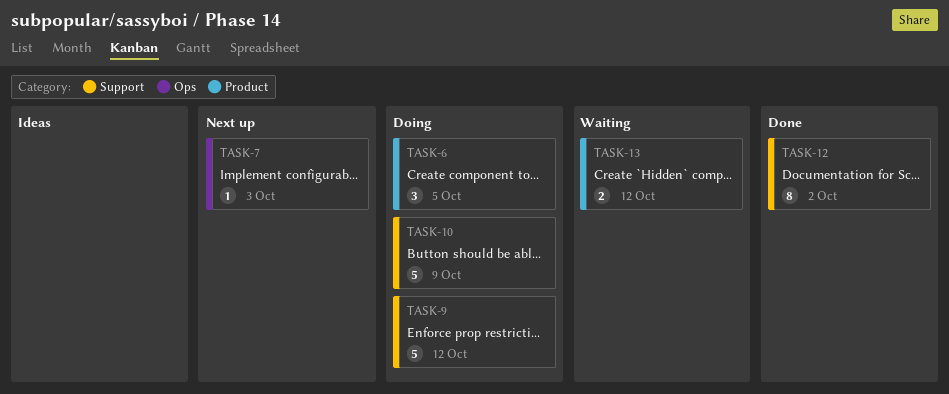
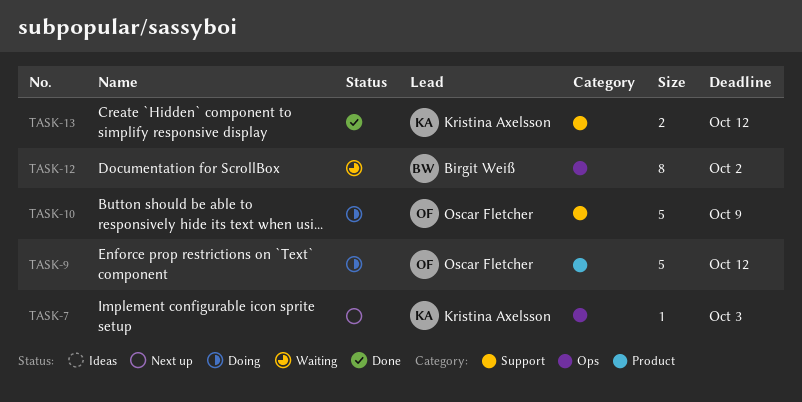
TASK-6: present -> none
TASK-9, label: Support -> Product
TASK-12, status: Done -> Waiting
TASK-12, label: Support -> Ops
TASK-13, status: Waiting -> Done
TASK-13, label: Product -> Support

